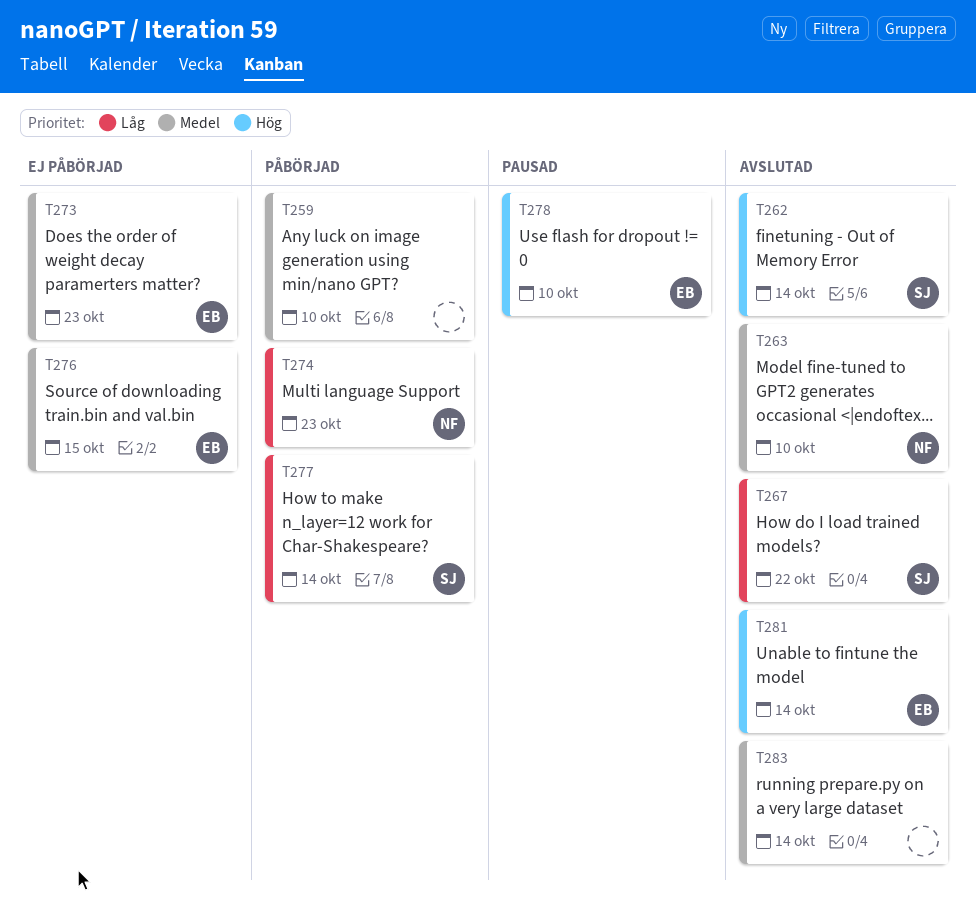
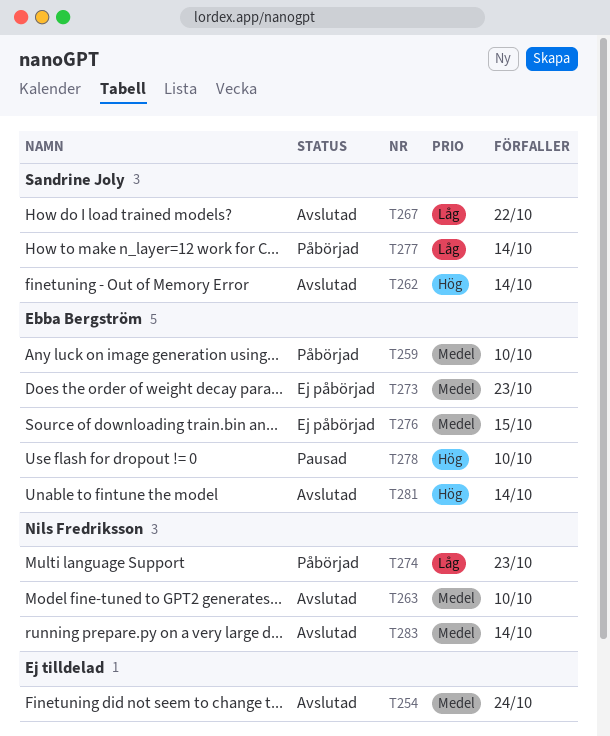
T254: none -> present
T259, owner: none -> Ebba Bergström
T283, owner: none -> Nils Fredriksson

